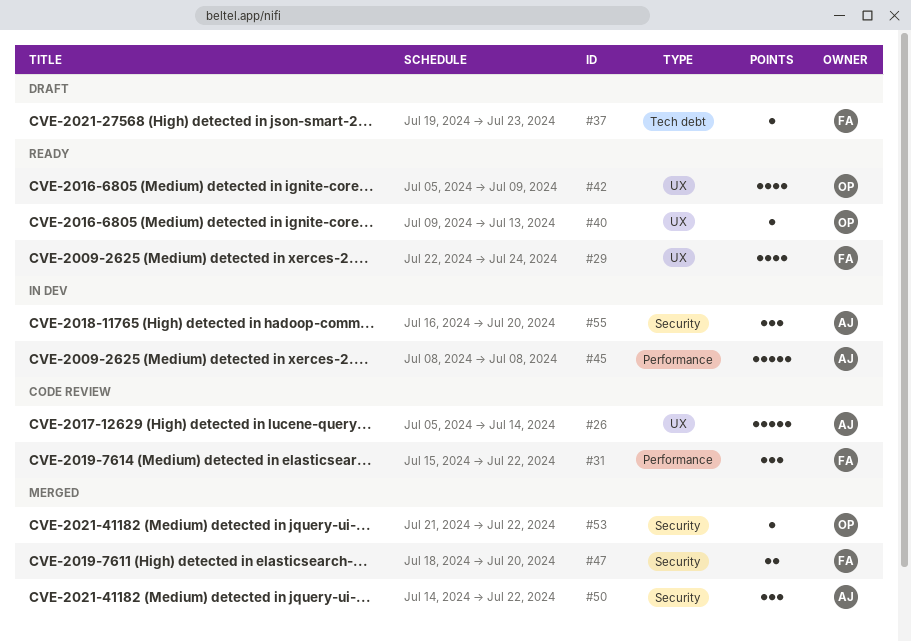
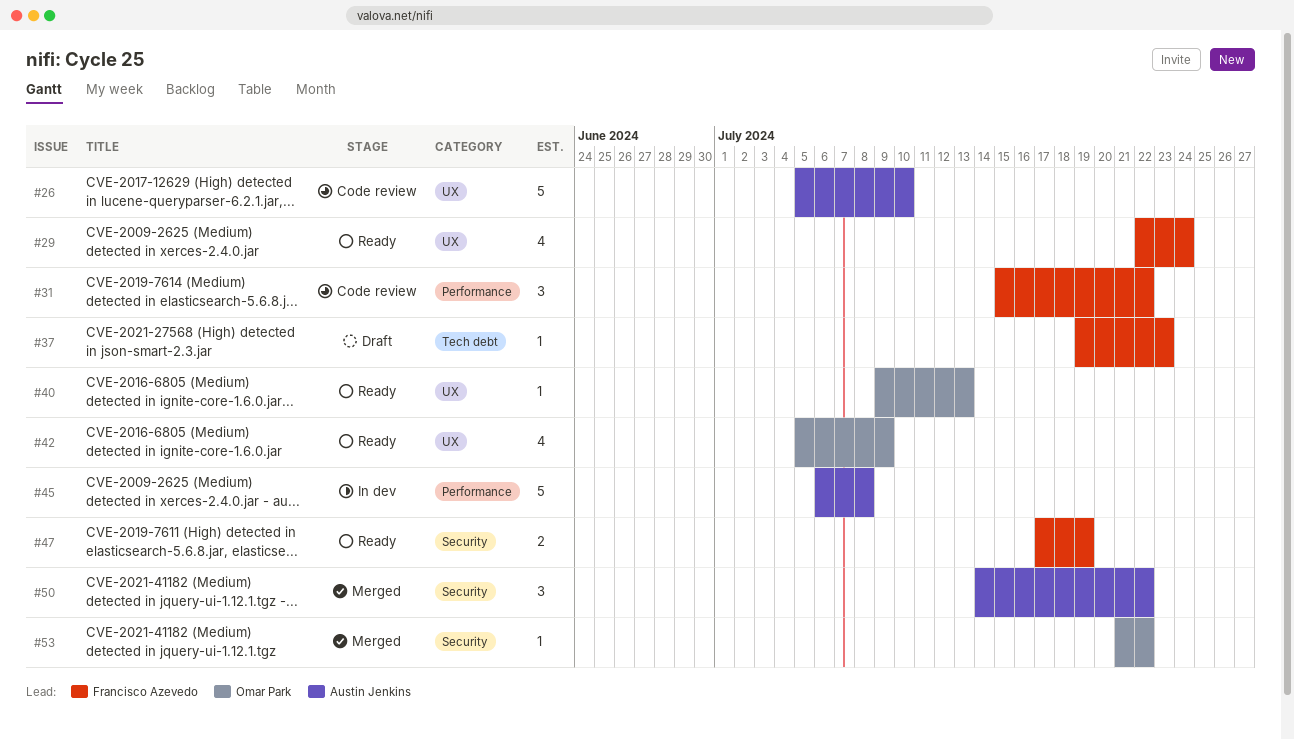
#26, due: Jul 14 -> Jul 10
#45, start: Jul 8 -> Jul 6
#47, status: Merged -> Ready
#47, start: Jul 18 -> Jul 17
#47, due: Jul 20 -> Jul 19
#55: present -> none

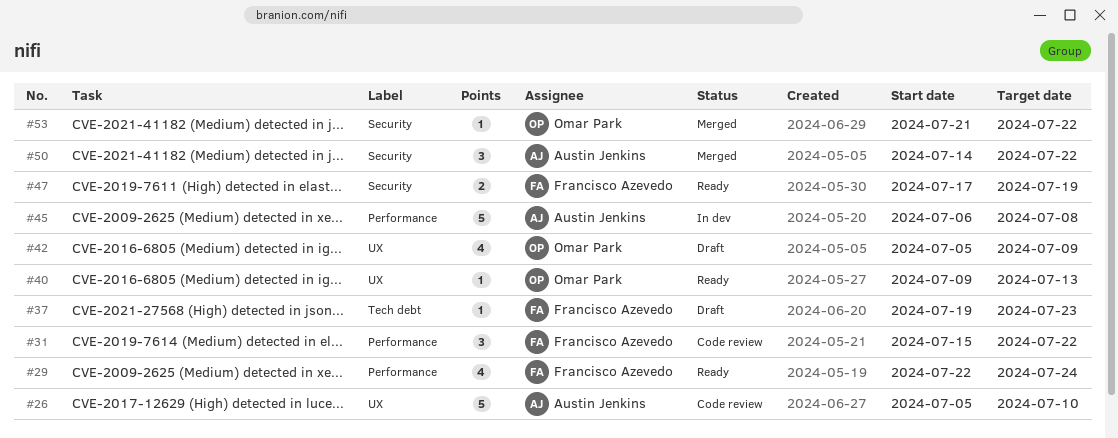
#29, label: UX -> Performance
#42, status: Ready -> Draft

